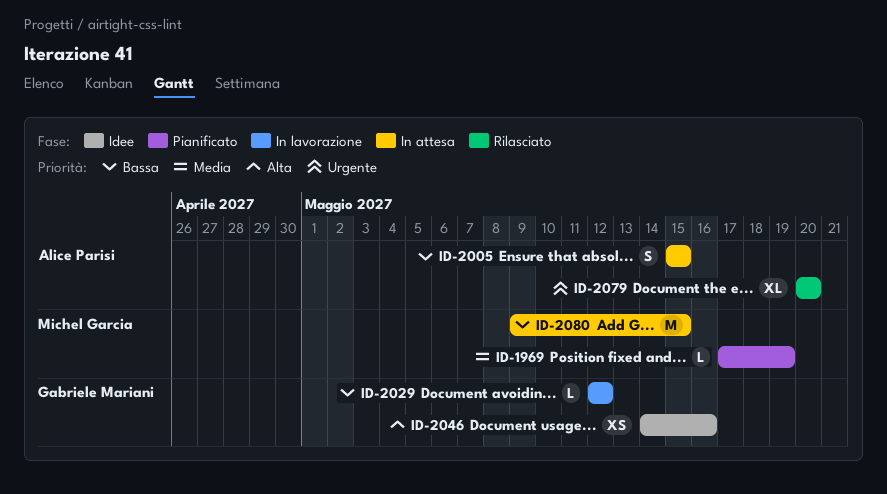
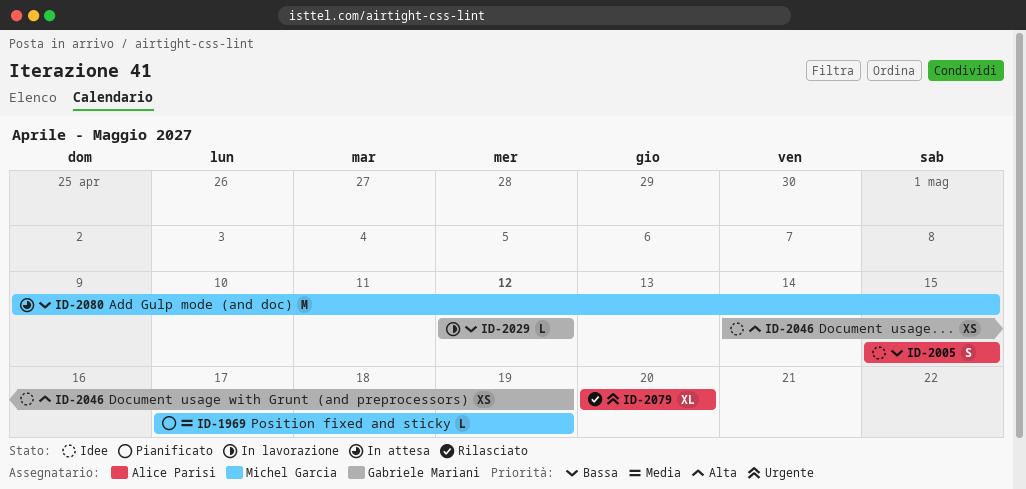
ID-2005, status: In attesa -> Idee
ID-2046, due: May 16 -> May 19

